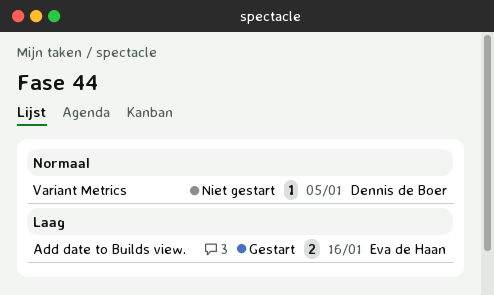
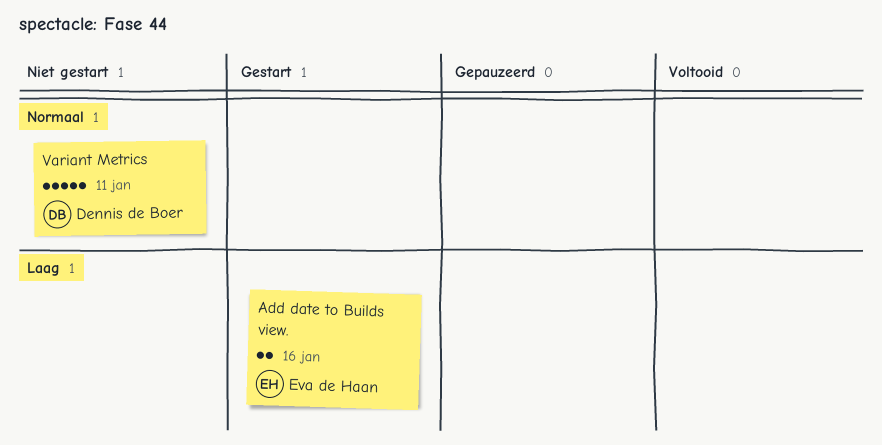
Variant Metrics, estimate: 1 -> 5
Variant Metrics, due: Jan 5 -> Jan 11

